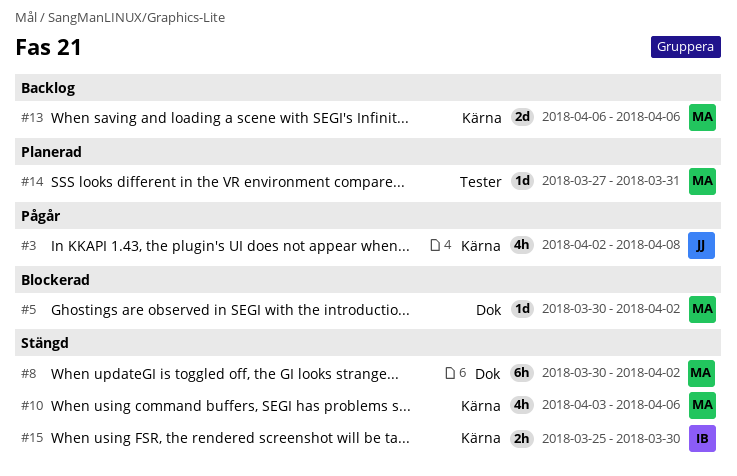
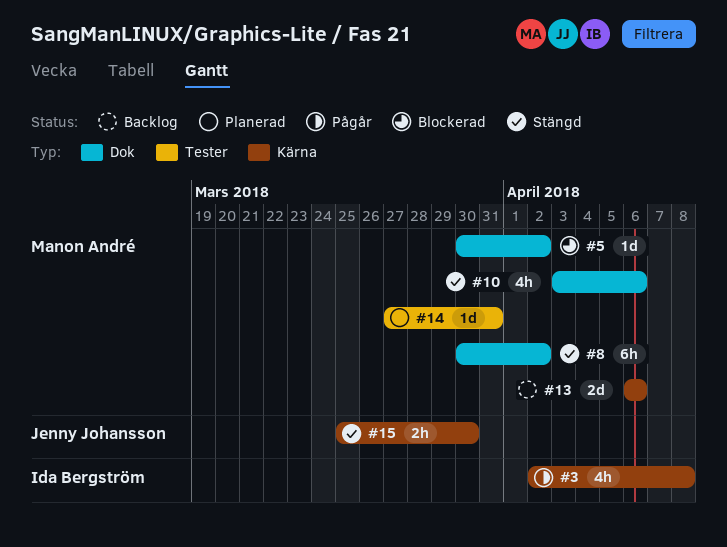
#3, owner: Jenny Johansson -> Ida Bergström
#10, label: Kärna -> Dok
#15, owner: Ida Bergström -> Jenny Johansson

